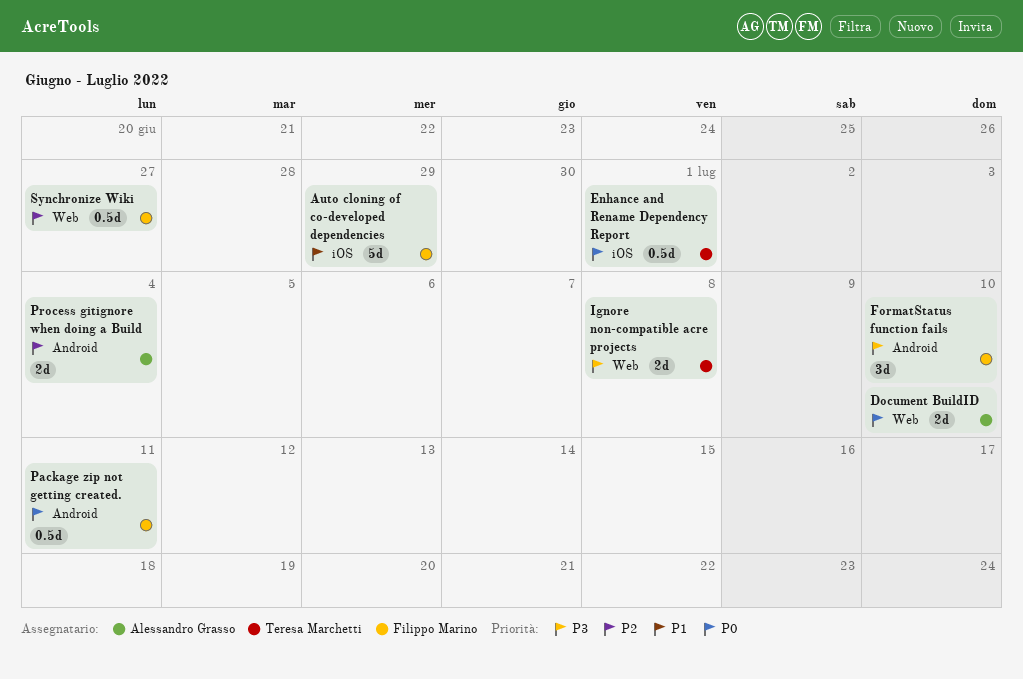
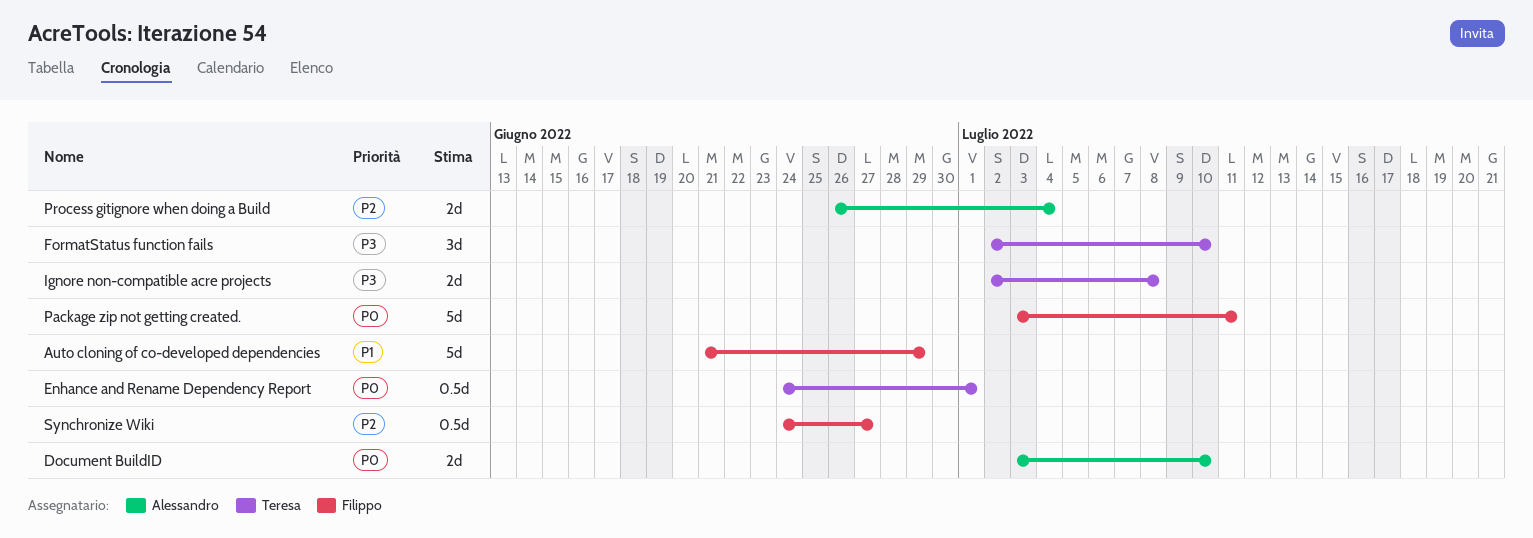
FormatStatus function fails, owner: Filippo Marino -> Teresa Marchetti
Package zip not getting created., estimate: 0.5d -> 5d

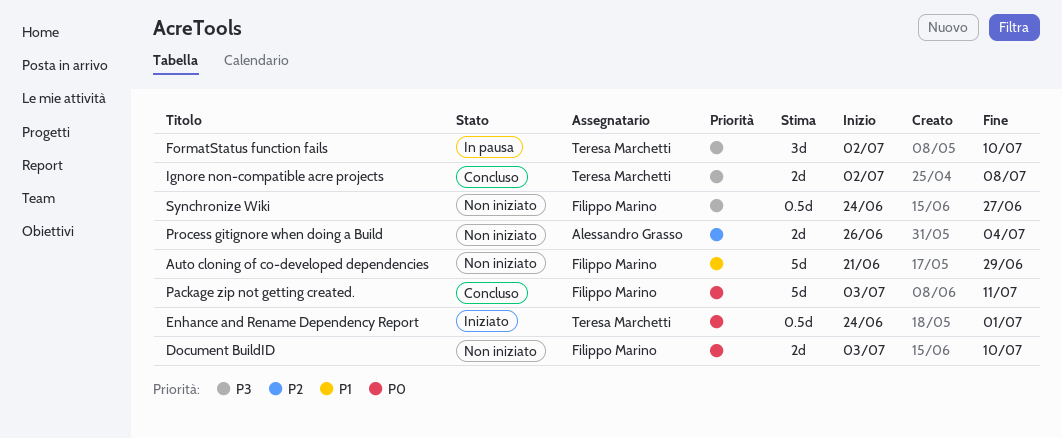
Document BuildID, owner: Alessandro Grasso -> Filippo Marino
Synchronize Wiki, priority: P2 -> P3

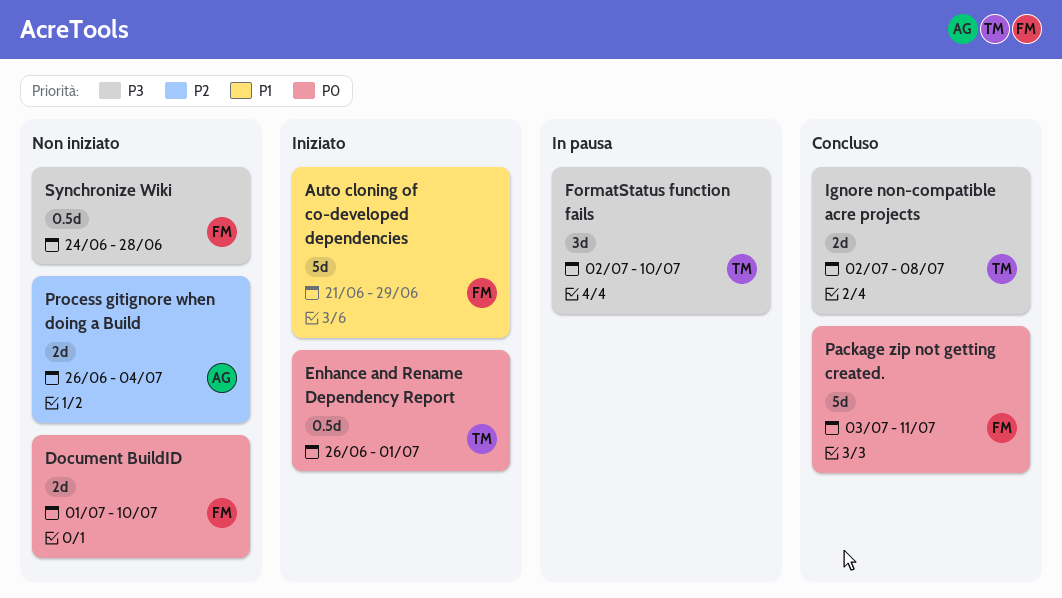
Auto cloning of co-developed dependencies, status: Non iniziato -> Iniziato
Document BuildID, start: Jul 3 -> Jul 1
Enhance and Rename Dependency Report, start: Jun 24 -> Jun 26
Synchronize Wiki, due: Jun 27 -> Jun 28

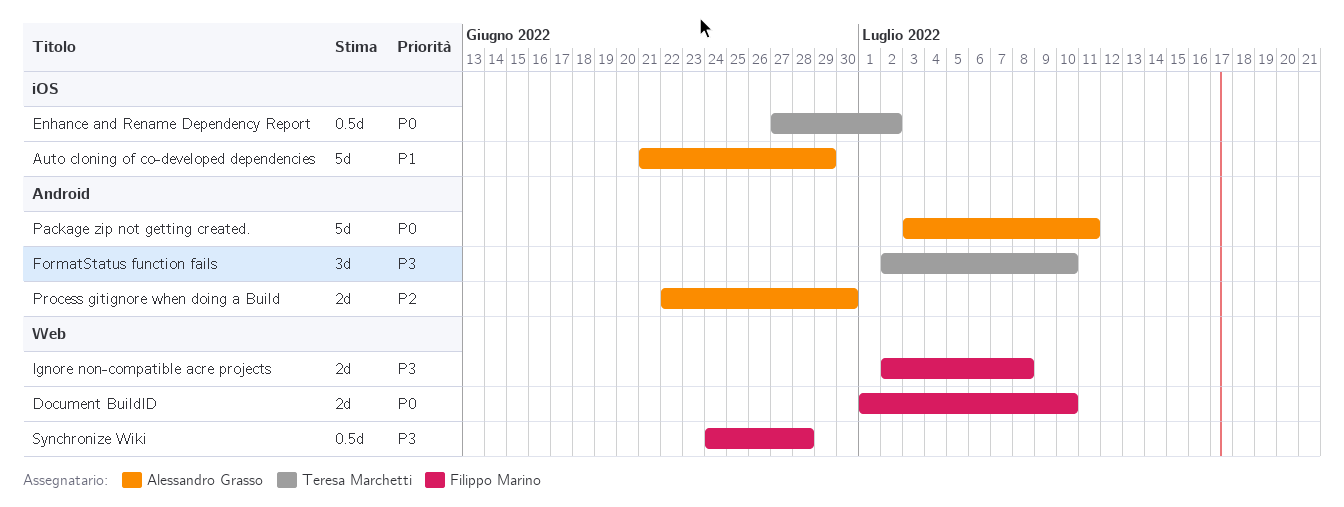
Auto cloning of co-developed dependencies, owner: Filippo Marino -> Alessandro Grasso
Enhance and Rename Dependency Report, start: Jun 26 -> Jun 27
Enhance and Rename Dependency Report, due: Jul 1 -> Jul 2
Ignore non-compatible acre projects, owner: Teresa Marchetti -> Filippo Marino
Package zip not getting created., owner: Filippo Marino -> Alessandro Grasso
Process gitignore when doing a Build, start: Jun 26 -> Jun 22
Process gitignore when doing a Build, due: Jul 4 -> Jun 30

